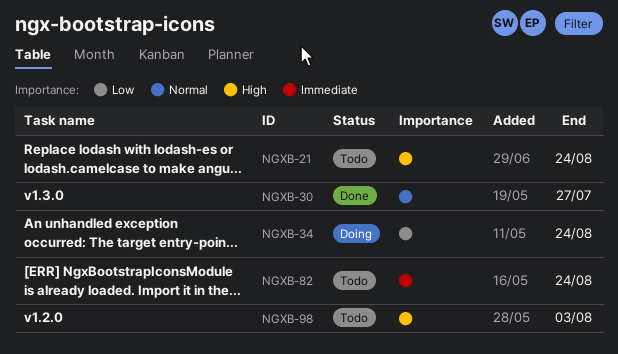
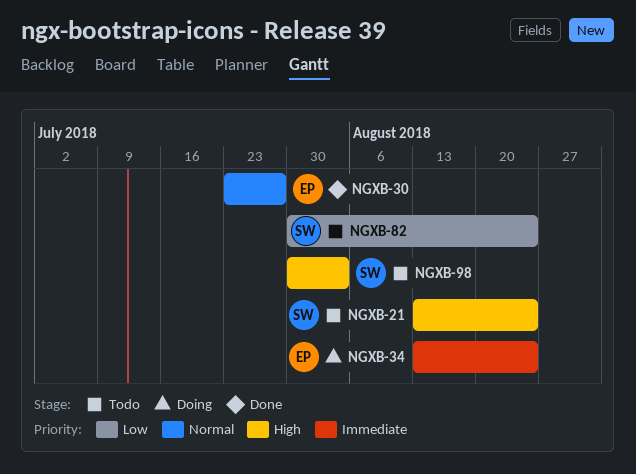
NGXB-34, priority: Low -> Immediate
NGXB-82, priority: Immediate -> Low

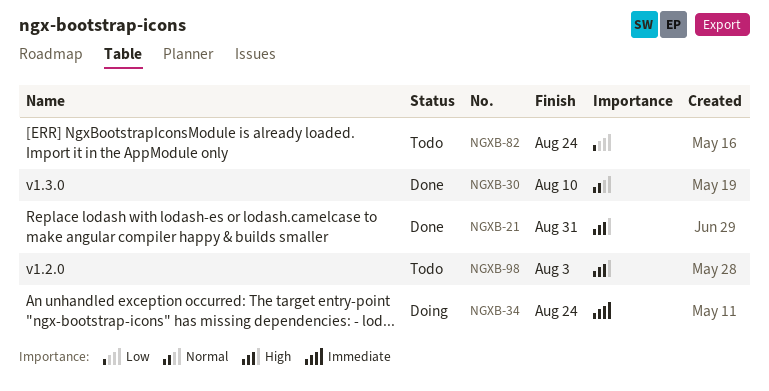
NGXB-21, status: Todo -> Done
NGXB-21, due: Aug 24 -> Aug 31
NGXB-30, due: Jul 27 -> Aug 10

